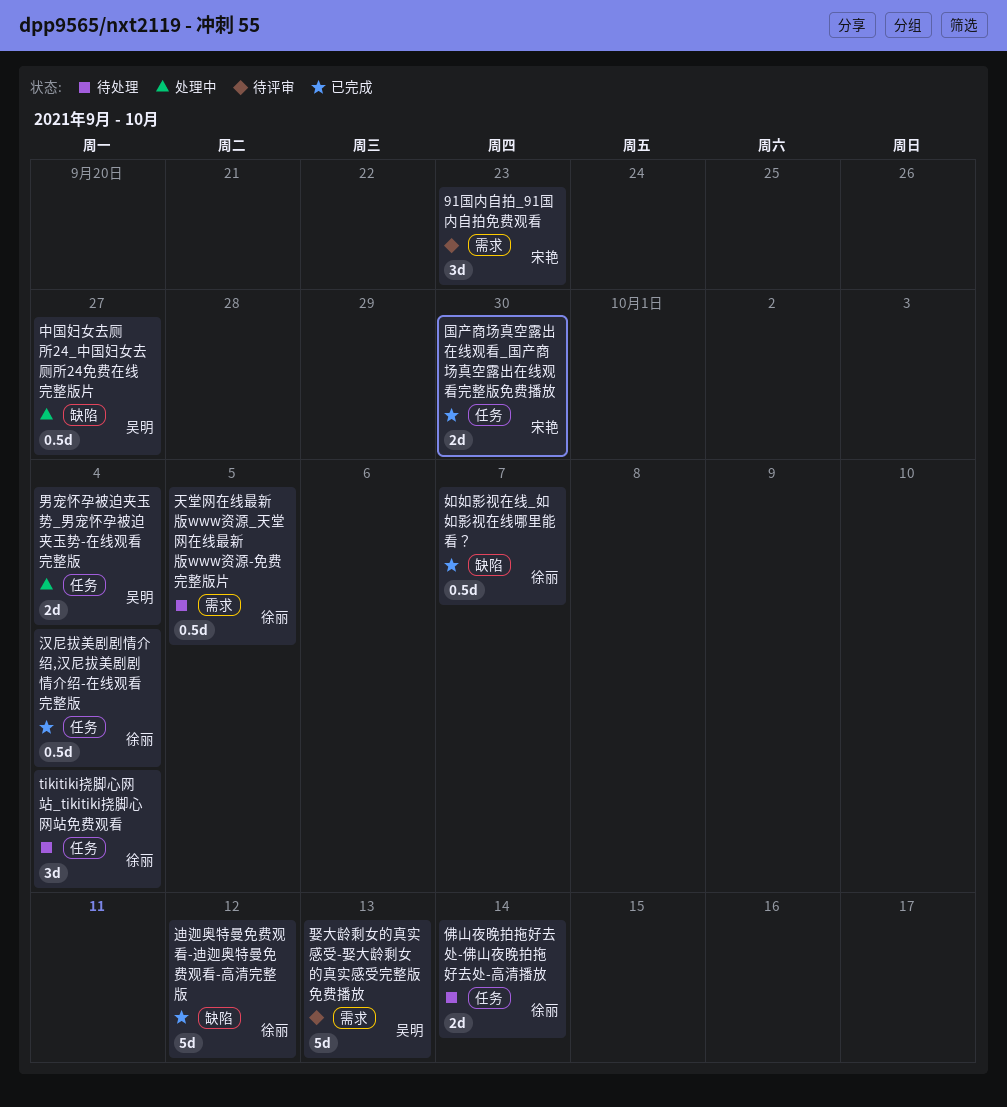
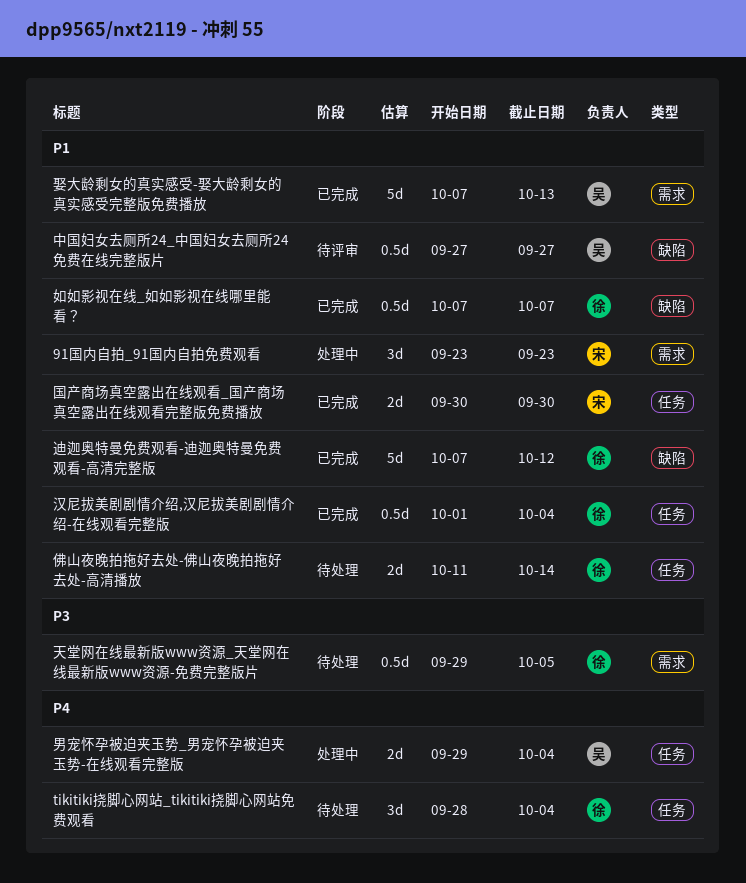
91国内自拍_91国内自拍免费观看, status: 待评审 -> 处理中
中国妇女去厕所24_中国妇女去厕所24免费在线完整版片, status: 处理中 -> 待评审
娶大龄剩女的真实感受-娶大龄剩女的真实感受完整版免费播放, status: 待评审 -> 已完成

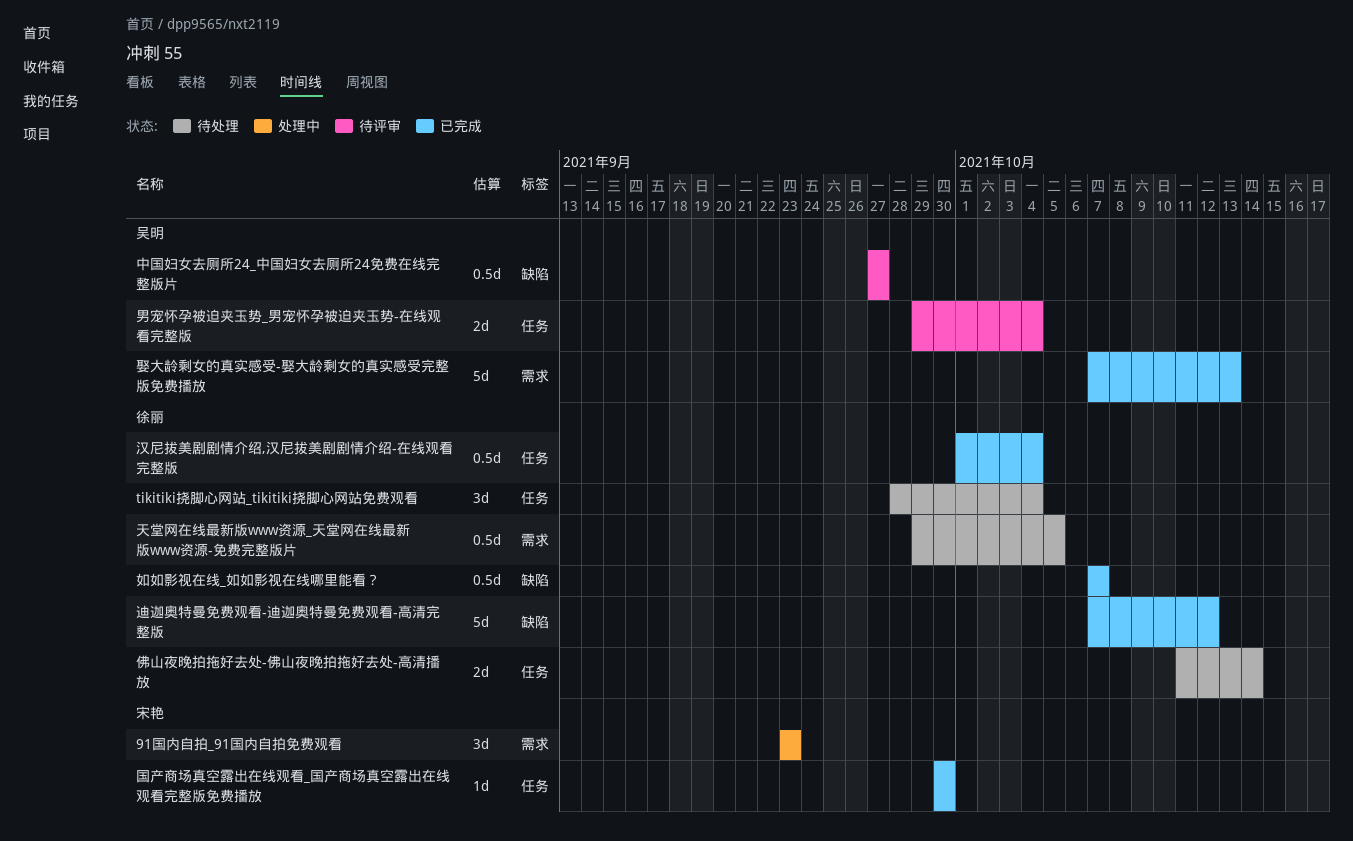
国产商场真空露出在线观看_国产商场真空露出在线观看完整版免费播放, estimate: 2d -> 1d
男宠怀孕被迫夹玉势_男宠怀孕被迫夹玉势-在线观看完整版, status: 处理中 -> 待评审

